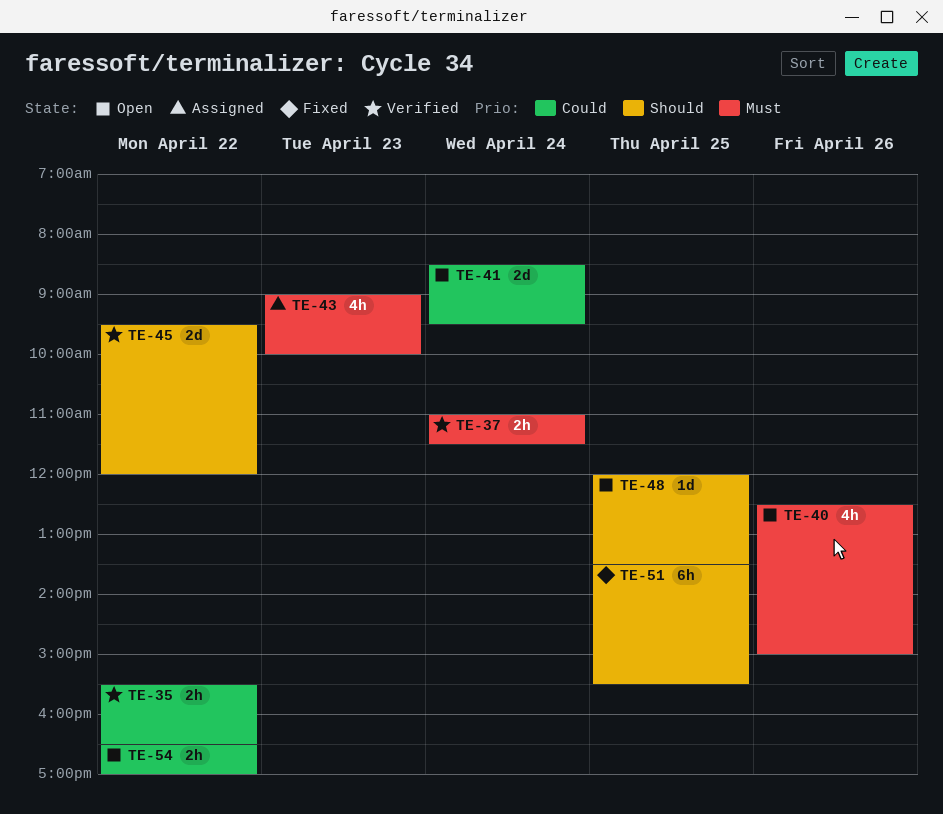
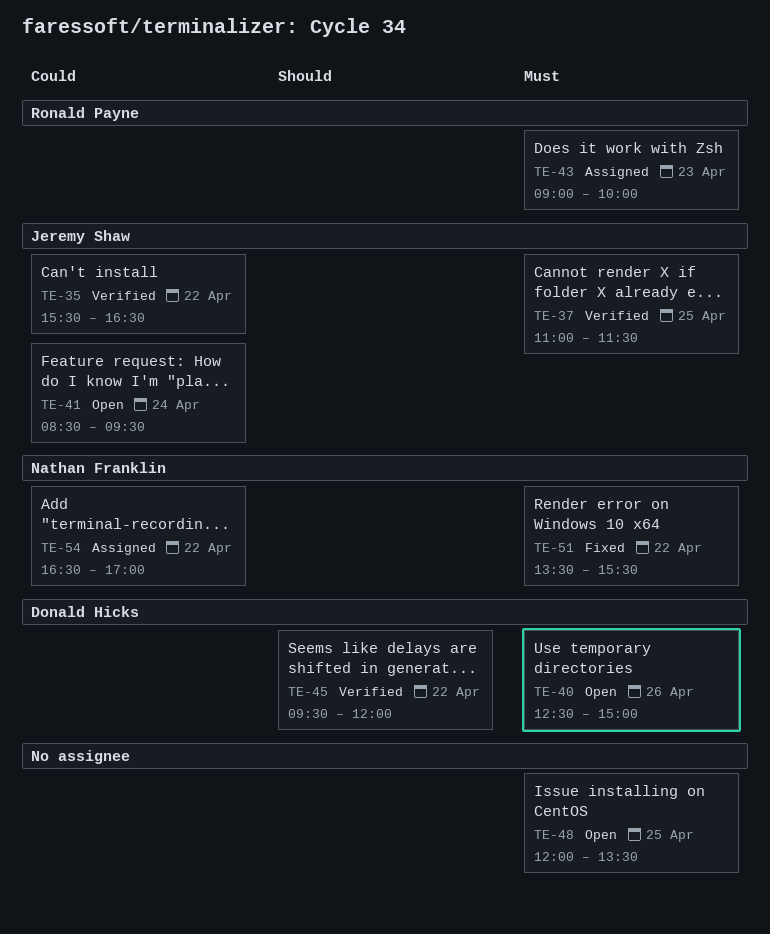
TE-37, day: Apr 24 -> Apr 25
TE-48, priority: Should -> Must
TE-51, priority: Should -> Must
TE-51, day: Apr 25 -> Apr 22
TE-54, status: Open -> Assigned

